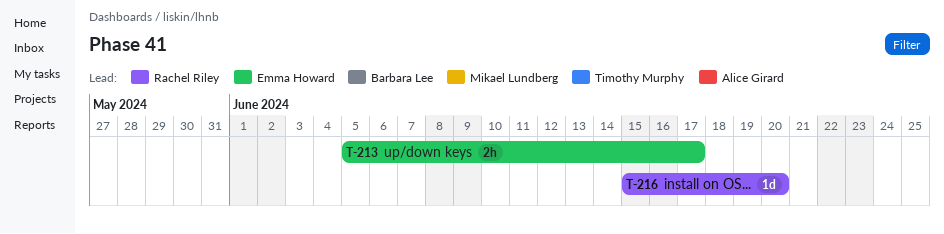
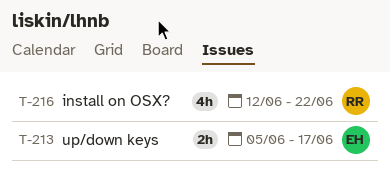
T-216, estimate: 1d -> 4h
T-216, start: Jun 15 -> Jun 12
T-216, due: Jun 20 -> Jun 22

